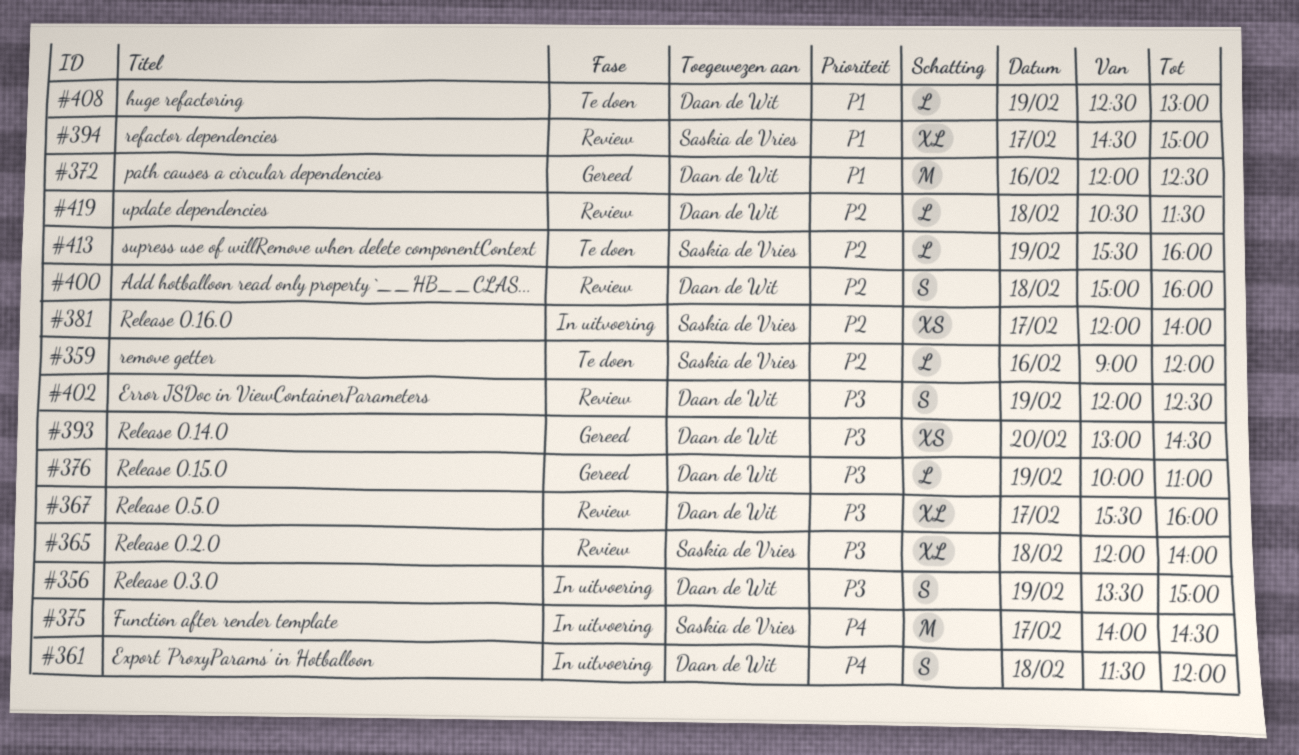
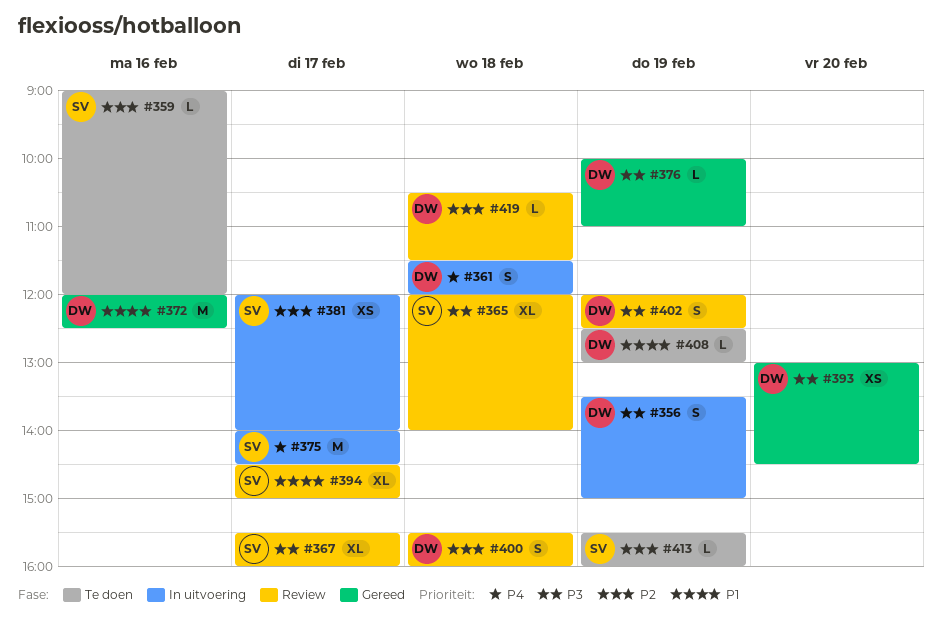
#367, owner: Daan de Wit -> Saskia de Vries
#400, begins: 15:00 -> 15:30

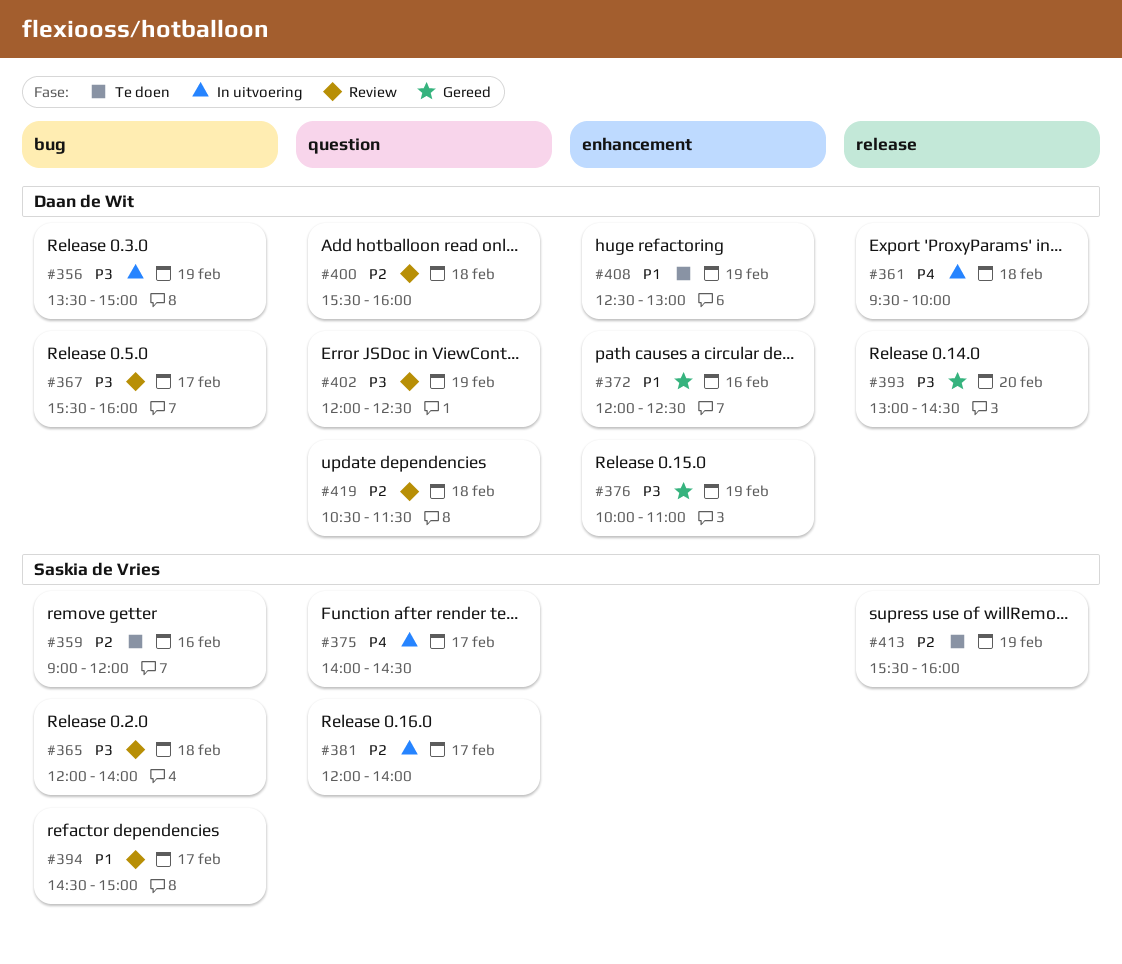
#361, begins: 11:30 -> 09:30
#361, ends: 12:00 -> 10:00
#367, owner: Saskia de Vries -> Daan de Wit

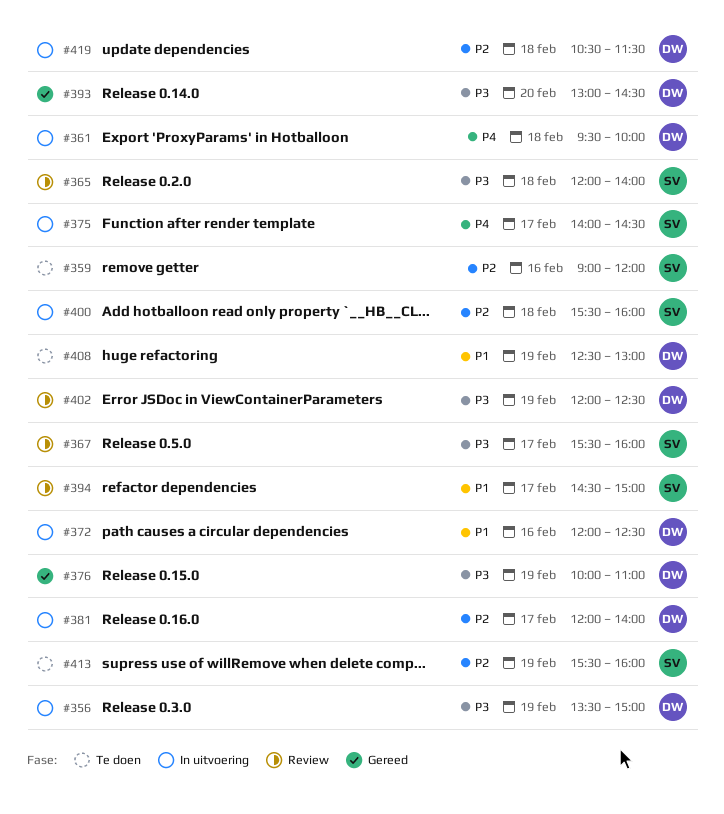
#367, owner: Daan de Wit -> Saskia de Vries
#372, status: Gereed -> In uitvoering
#381, owner: Saskia de Vries -> Daan de Wit
#400, status: Review -> In uitvoering
#400, owner: Daan de Wit -> Saskia de Vries
#419, status: Review -> In uitvoering

